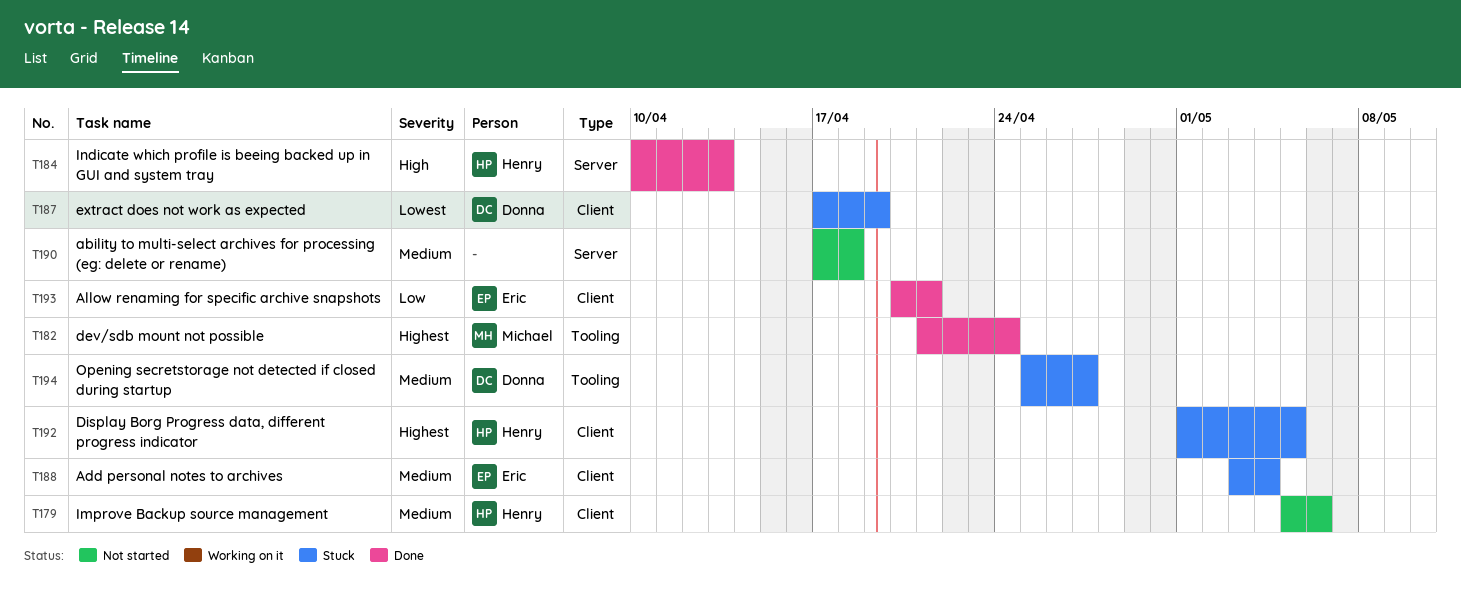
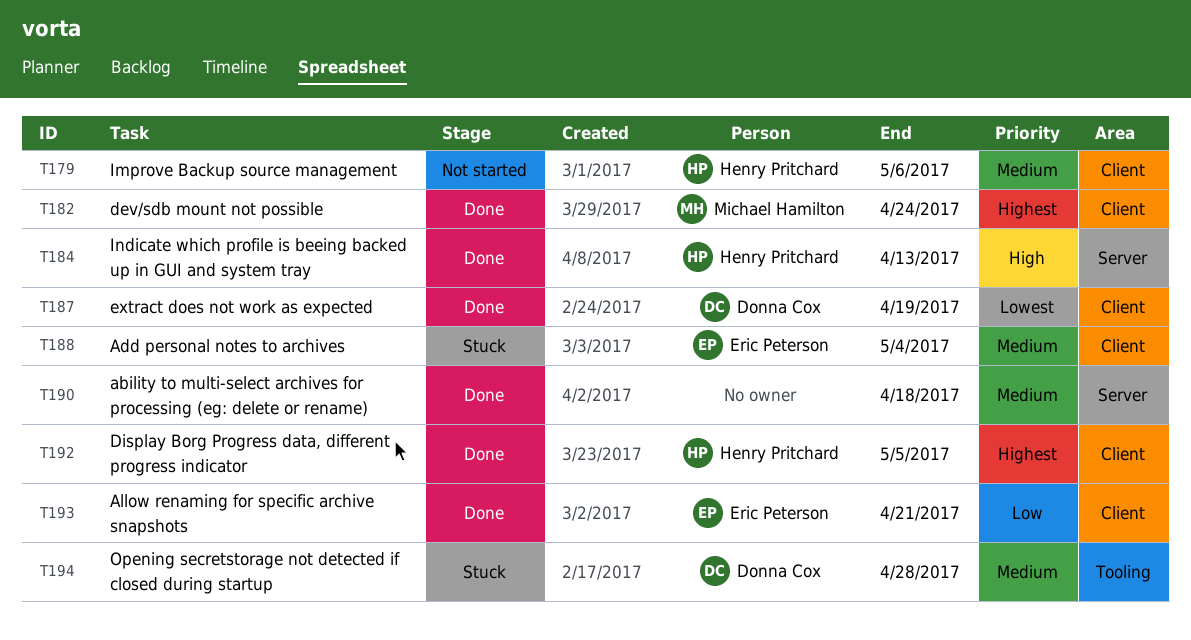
T182, label: Tooling -> Client
T187, status: Stuck -> Done
T190, status: Not started -> Done
T192, status: Stuck -> Done
T194, due: Apr 27 -> Apr 28

